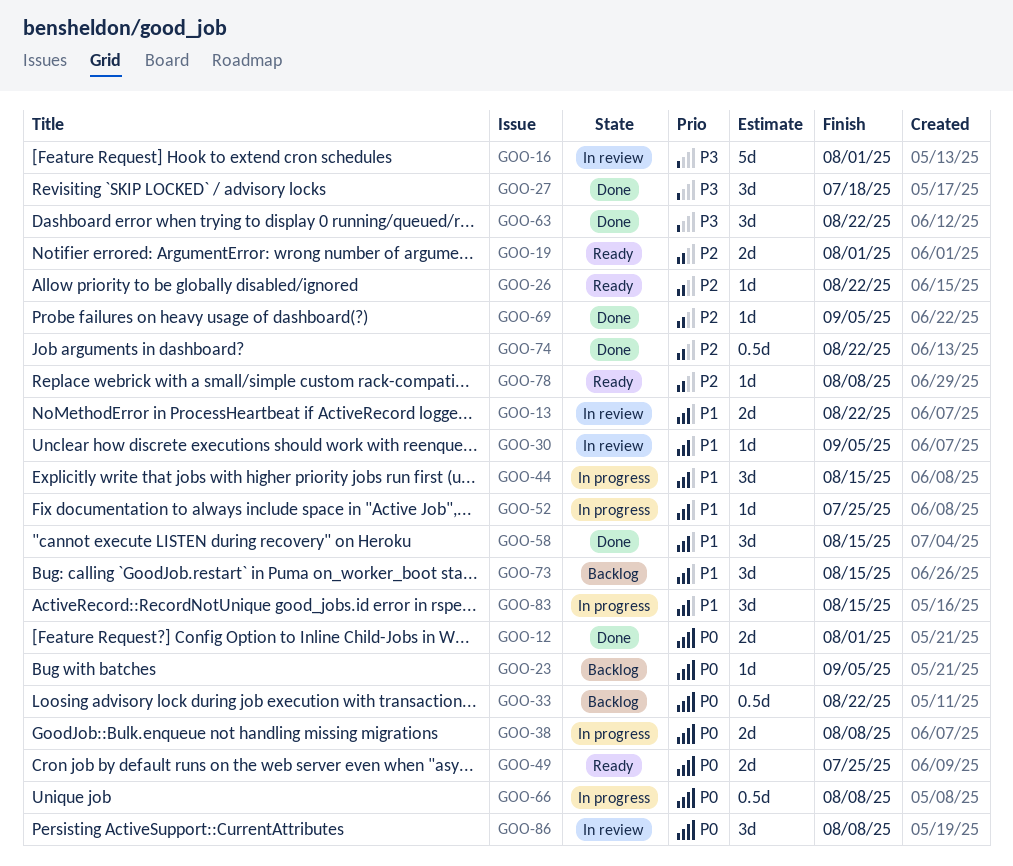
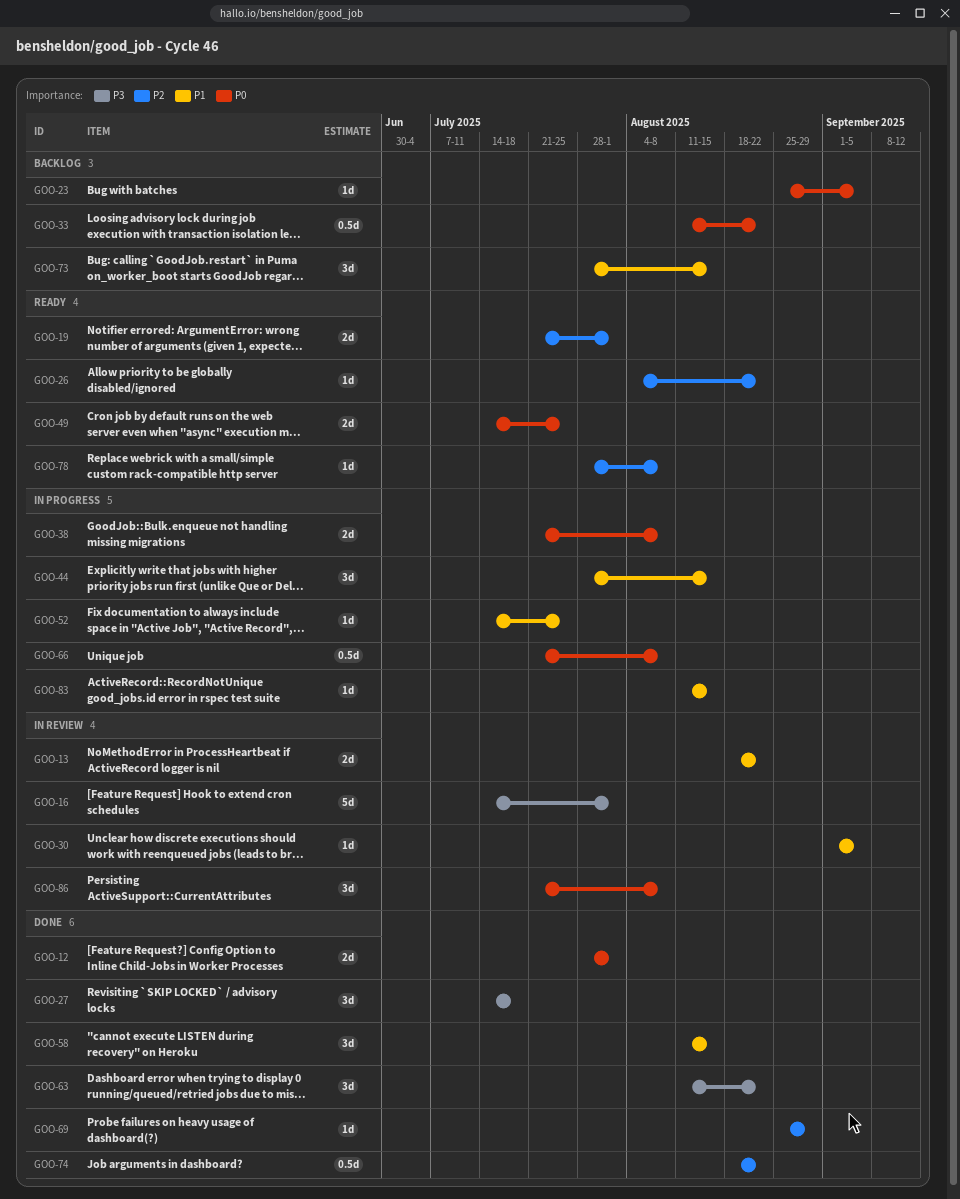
GOO-69, due: Sep 5 -> Aug 29
GOO-83, estimate: 3d -> 1d

